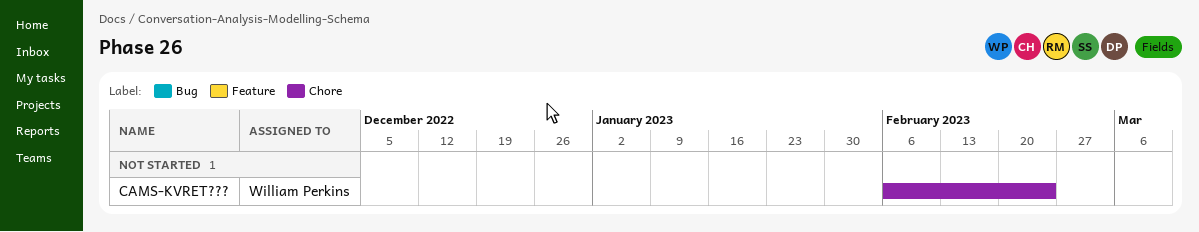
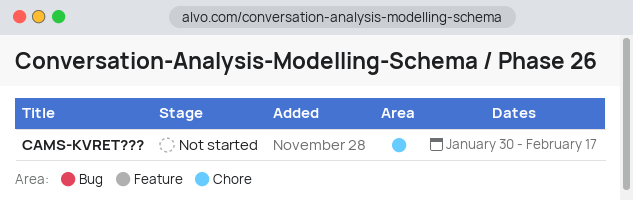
CAMS-KVRET???, start: Feb 6 -> Jan 30
CAMS-KVRET???, due: Feb 24 -> Feb 17

